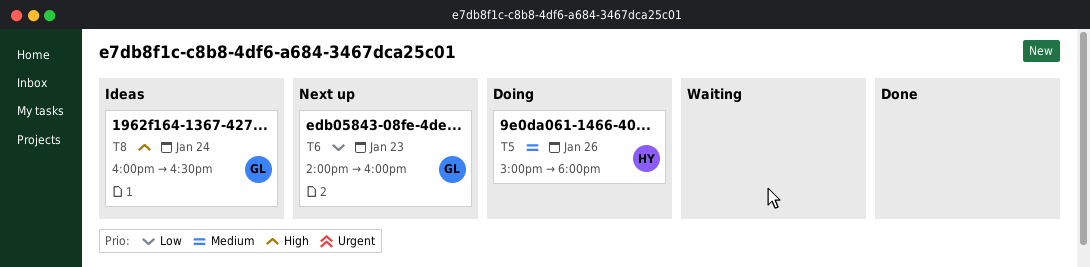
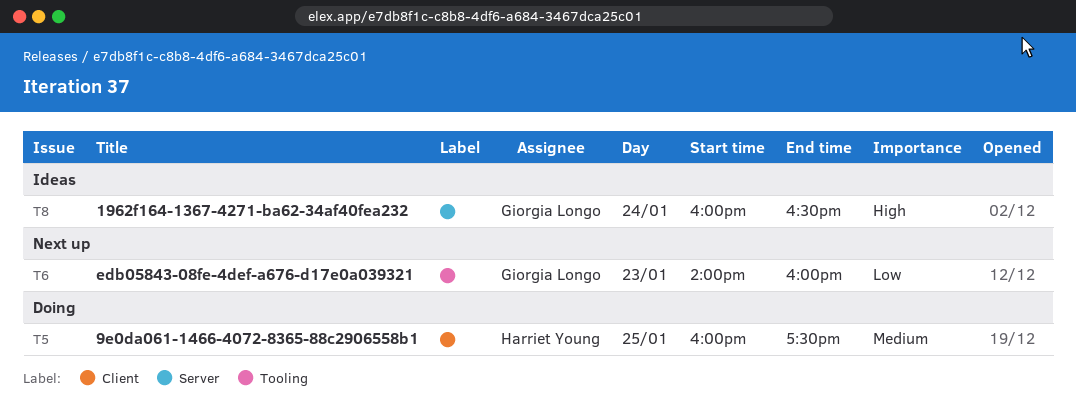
T5, day: Jan 26 -> Jan 25
T5, begins: 15:00 -> 16:00
T5, ends: 18:00 -> 17:30

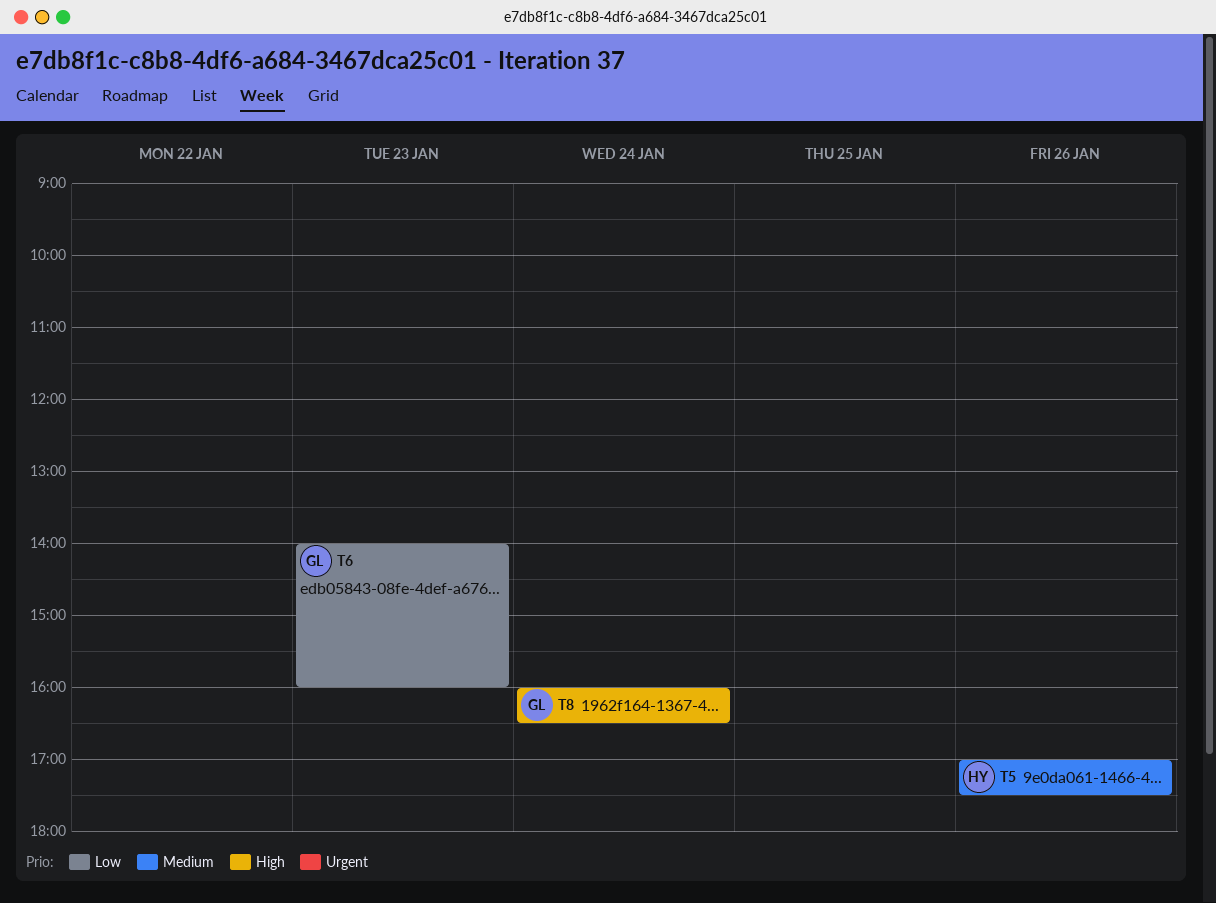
T5, day: Jan 25 -> Jan 26
T5, begins: 16:00 -> 17:00

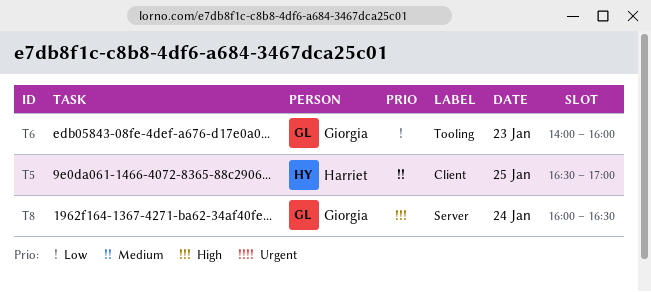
T5, day: Jan 26 -> Jan 25
T5, begins: 17:00 -> 16:30
T5, ends: 17:30 -> 17:00

